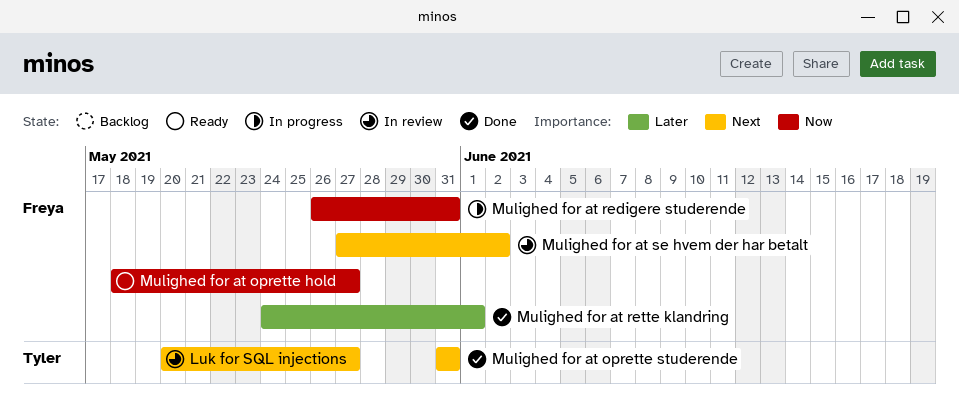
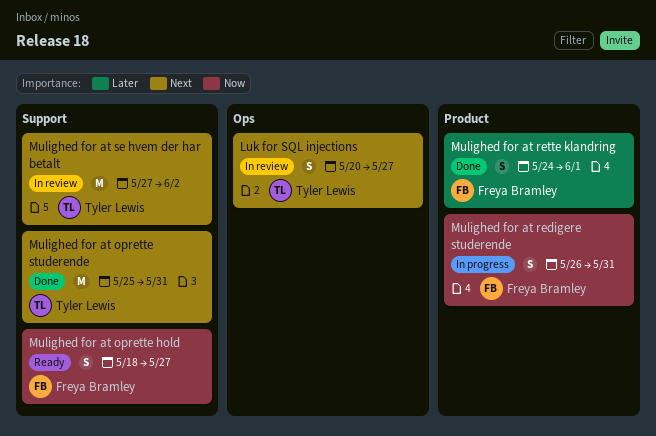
Mulighed for at oprette studerende, start: May 31 -> May 25
Mulighed for at se hvem der har betalt, owner: Freya Bramley -> Tyler Lewis

